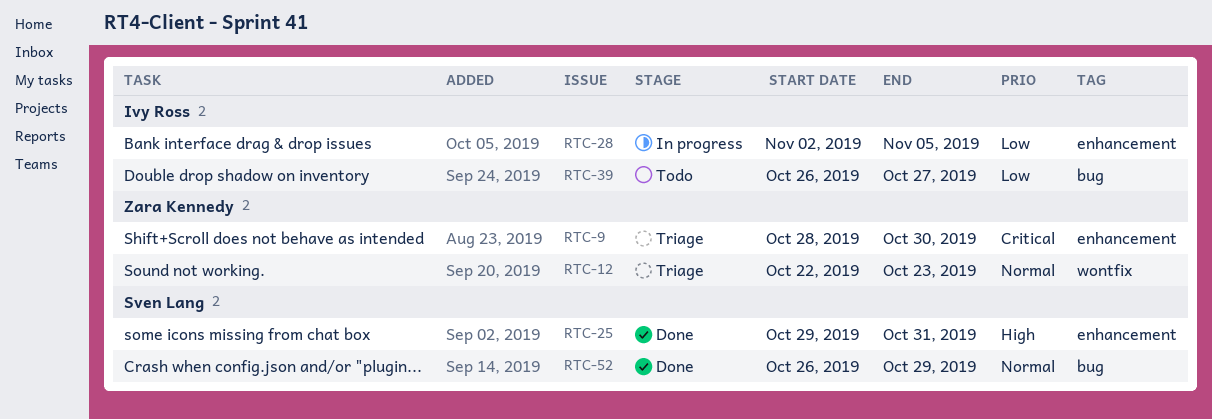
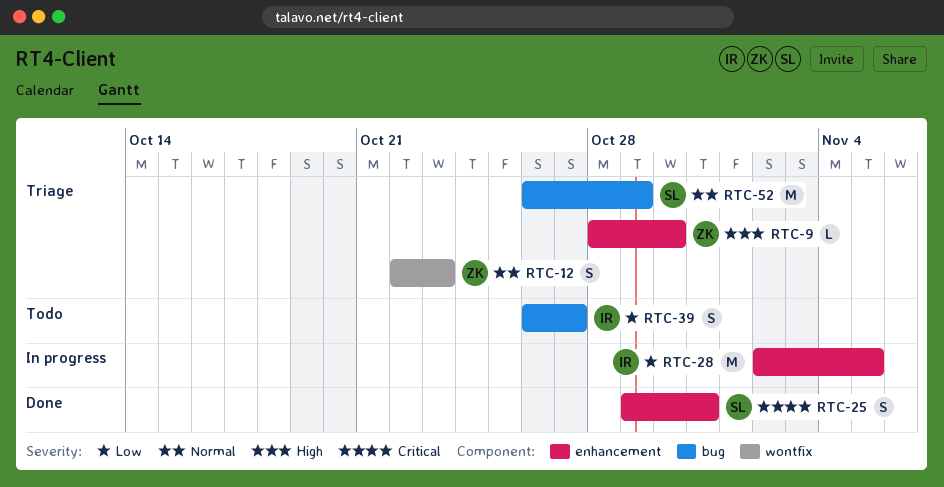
RTC-9, priority: Critical -> High
RTC-25, priority: High -> Critical
RTC-52, status: Done -> Triage

